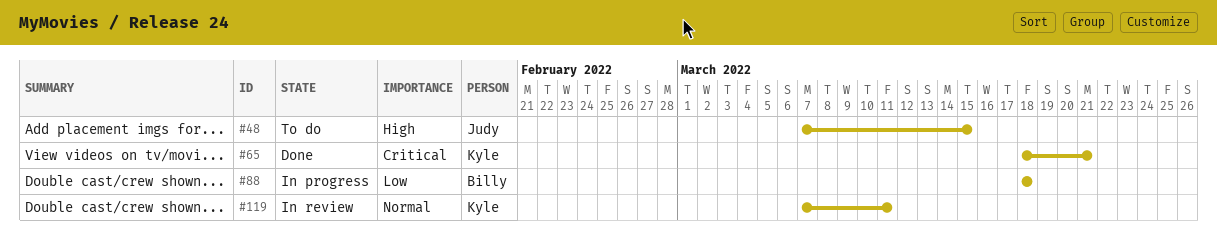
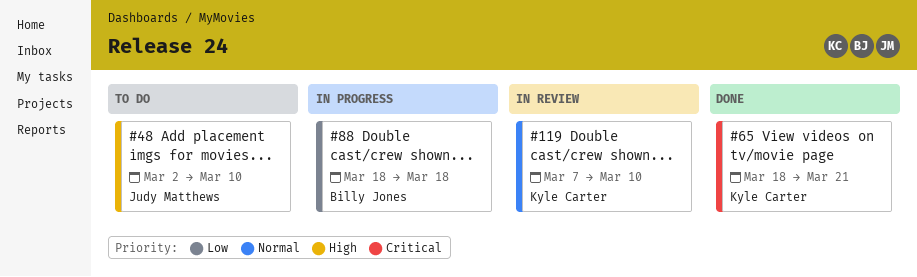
#48, start: Mar 7 -> Mar 2
#48, due: Mar 15 -> Mar 10
#119, due: Mar 11 -> Mar 10

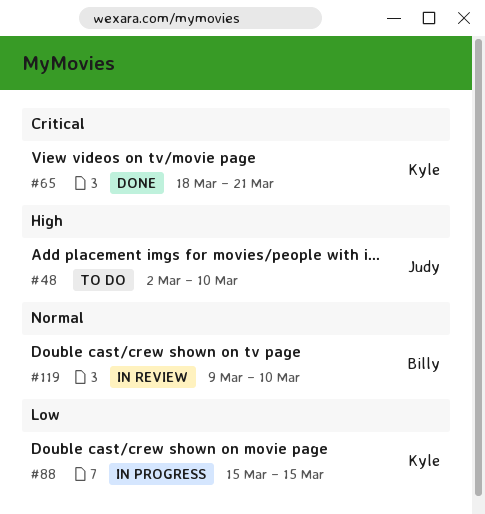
#88, owner: Billy Jones -> Kyle Carter
#88, start: Mar 18 -> Mar 15
#88, due: Mar 18 -> Mar 15
#119, owner: Kyle Carter -> Billy Jones
#119, start: Mar 7 -> Mar 9

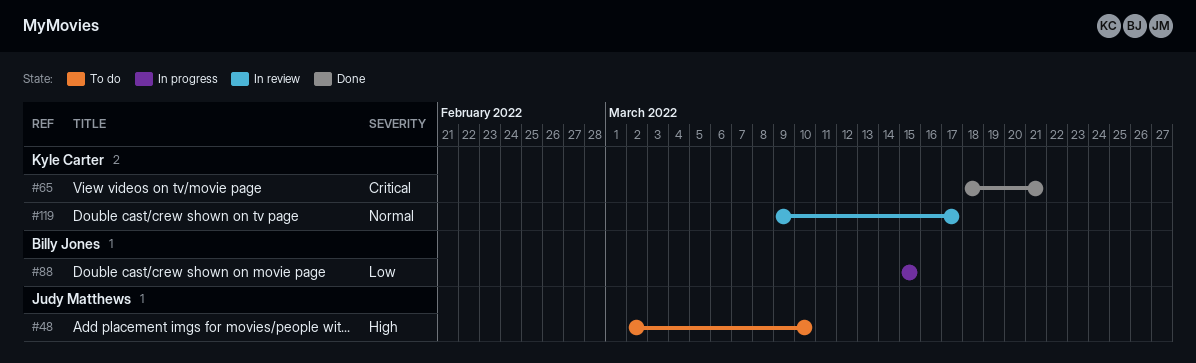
#88, owner: Kyle Carter -> Billy Jones
#119, owner: Billy Jones -> Kyle Carter
#119, due: Mar 10 -> Mar 17

